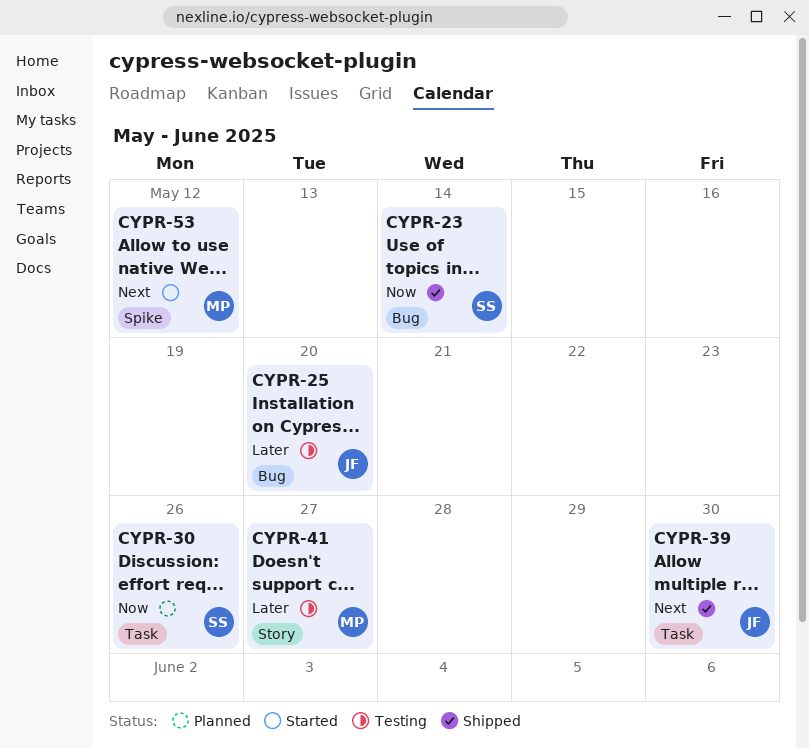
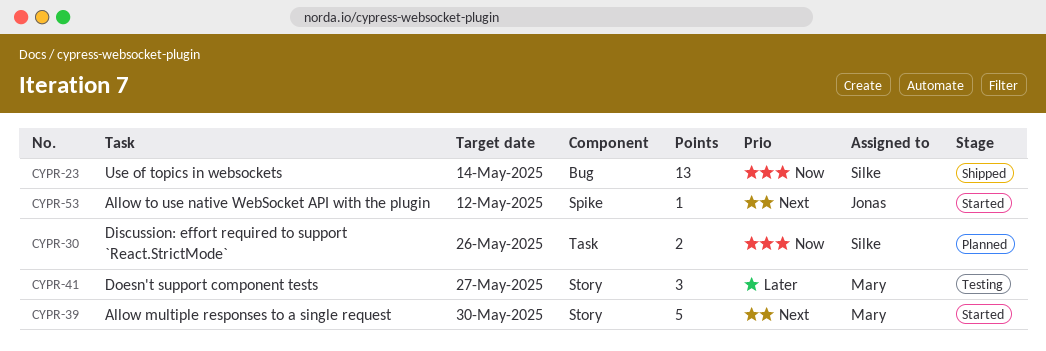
CYPR-25: present -> none
CYPR-39, status: Shipped -> Started
CYPR-39, owner: Jonas -> Mary
CYPR-39, label: Task -> Story
CYPR-53, owner: Mary -> Jonas

